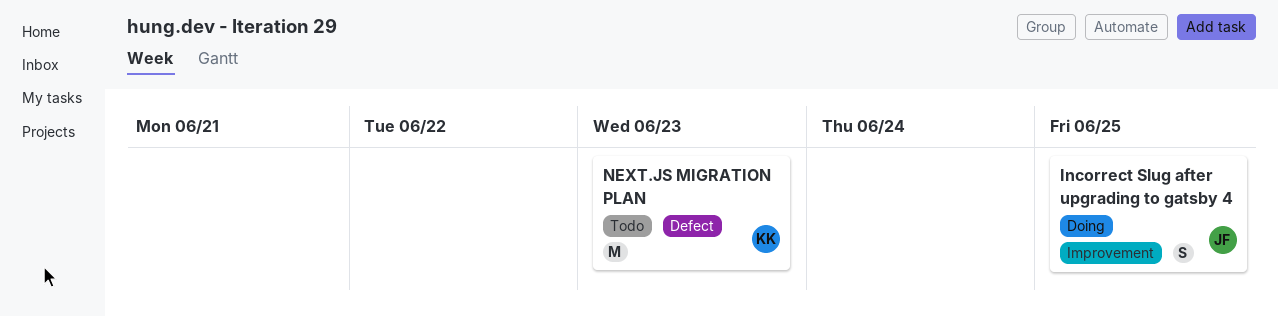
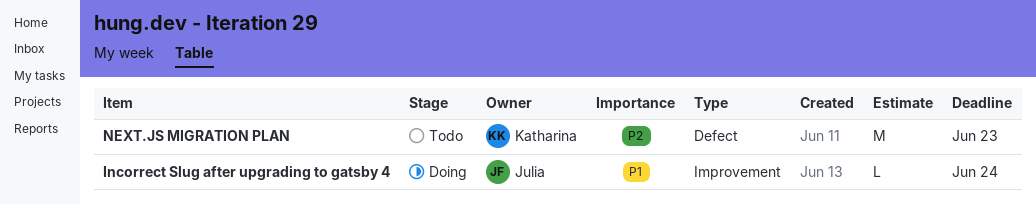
Incorrect Slug after upgrading to gatsby 4, estimate: S -> L
Incorrect Slug after upgrading to gatsby 4, due: Jun 25 -> Jun 24

